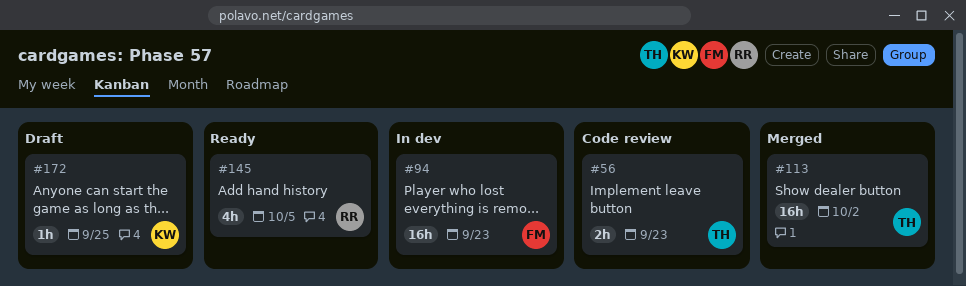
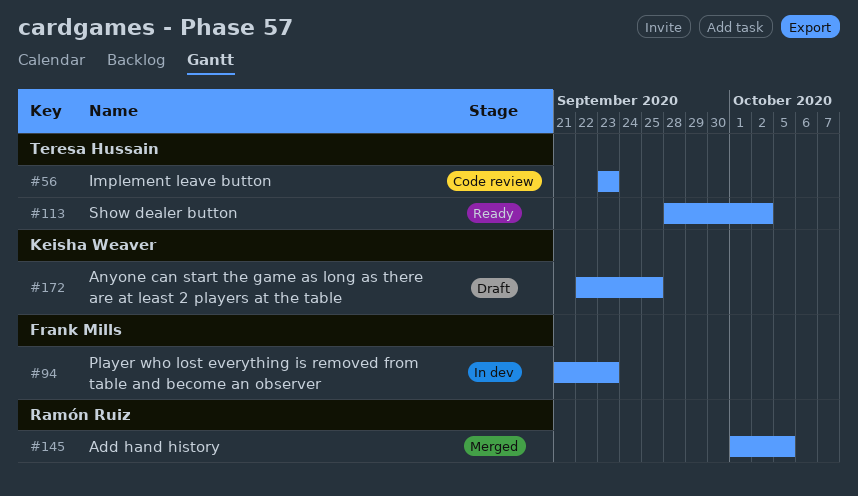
#113, status: Merged -> Ready
#145, status: Ready -> Merged

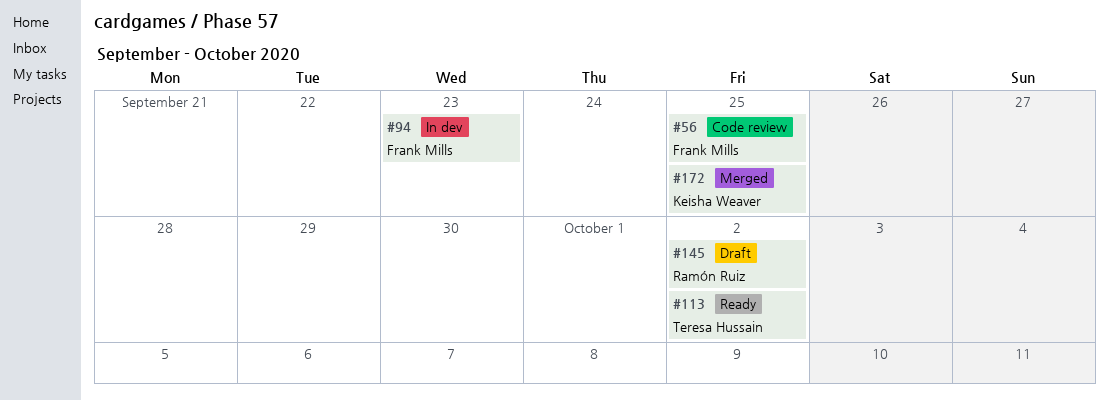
#56, owner: Teresa Hussain -> Frank Mills
#56, due: Sep 23 -> Sep 25
#145, status: Merged -> Draft
#145, due: Oct 5 -> Oct 2
#172, status: Draft -> Merged

